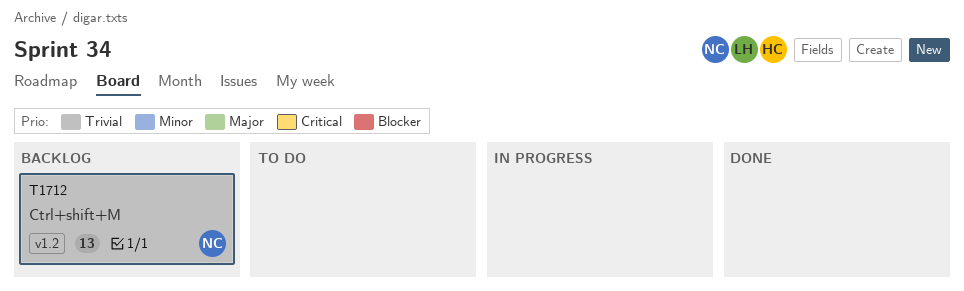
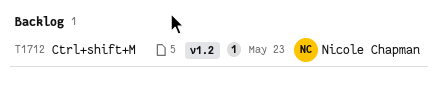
T1712, estimate: 13 -> 1

